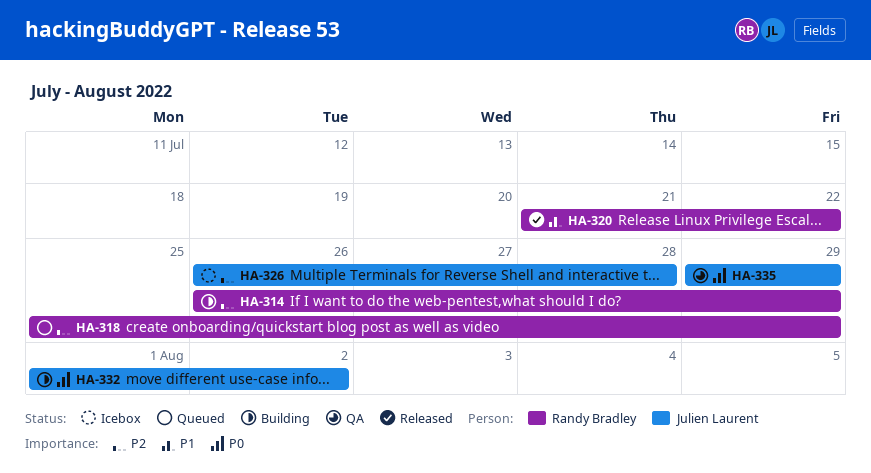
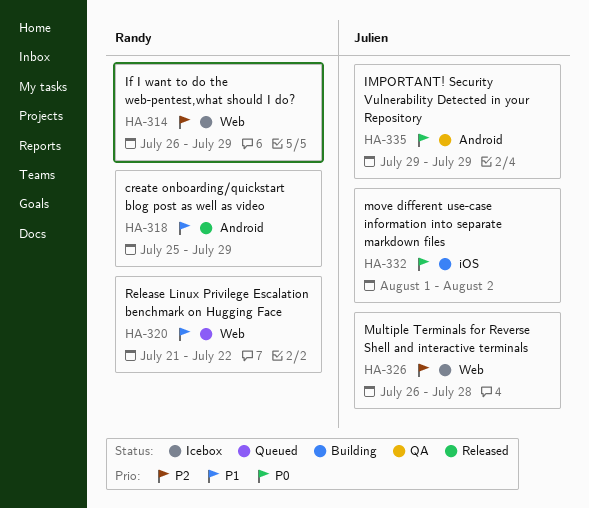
HA-314, status: Building -> Icebox
HA-318, status: Queued -> Released
HA-318, priority: P2 -> P1
HA-320, status: Released -> Queued

